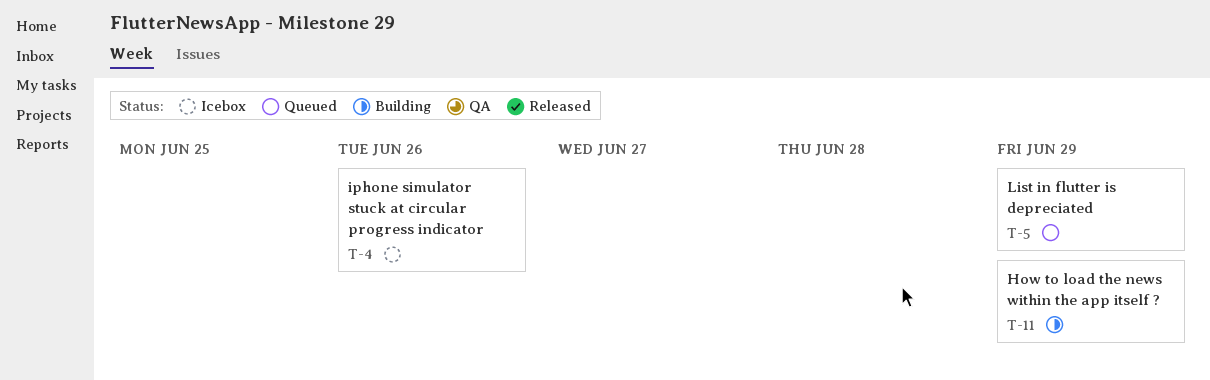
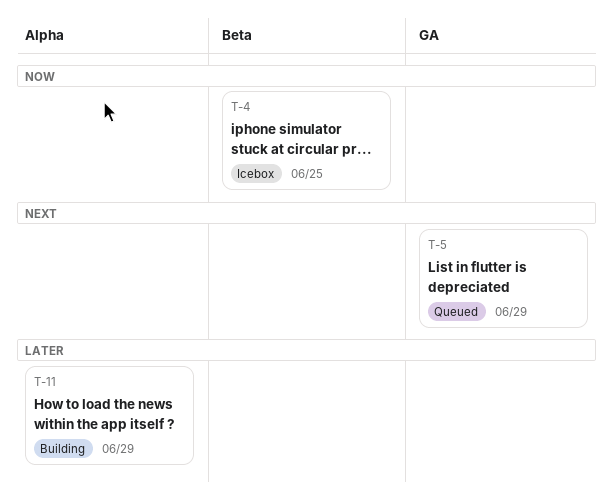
T-4, due: Jun 26 -> Jun 25

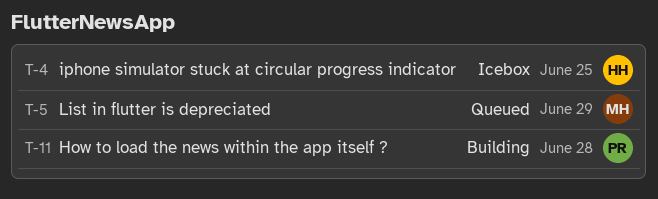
T-11, due: Jun 29 -> Jun 28

